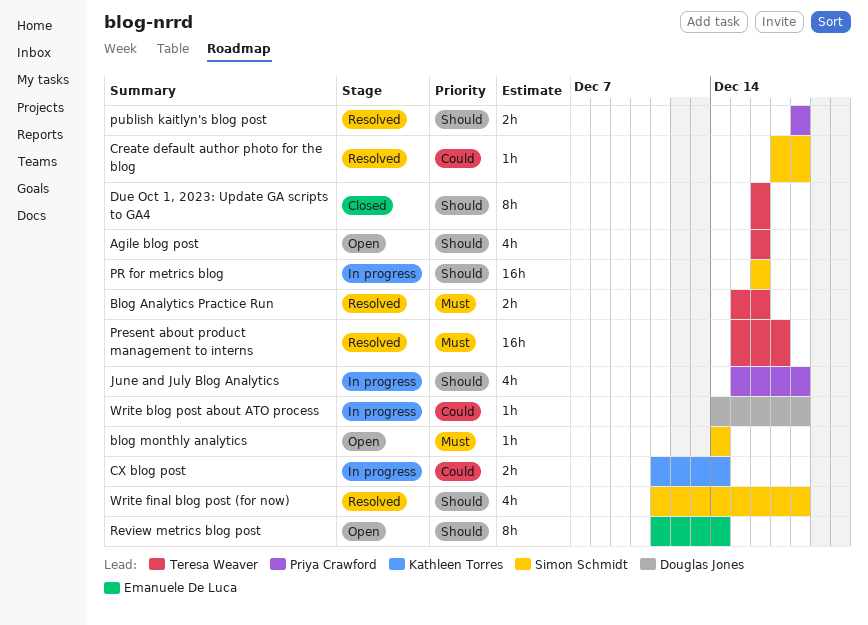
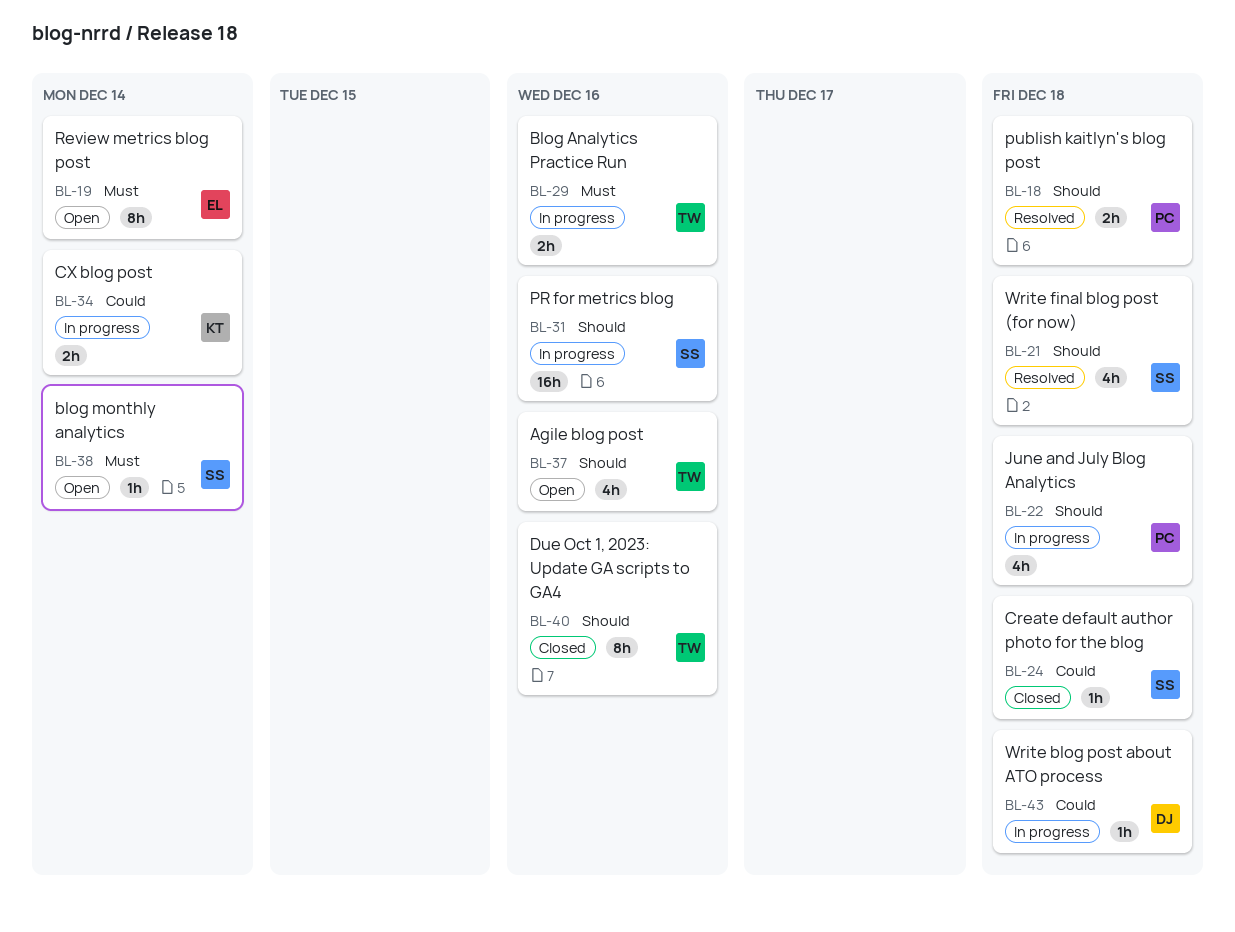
Blog Analytics Practice Run, status: Resolved -> In progress
Create default author photo for the blog, status: Resolved -> Closed
Present about product management to interns: present -> none
Review metrics blog post, priority: Should -> Must

